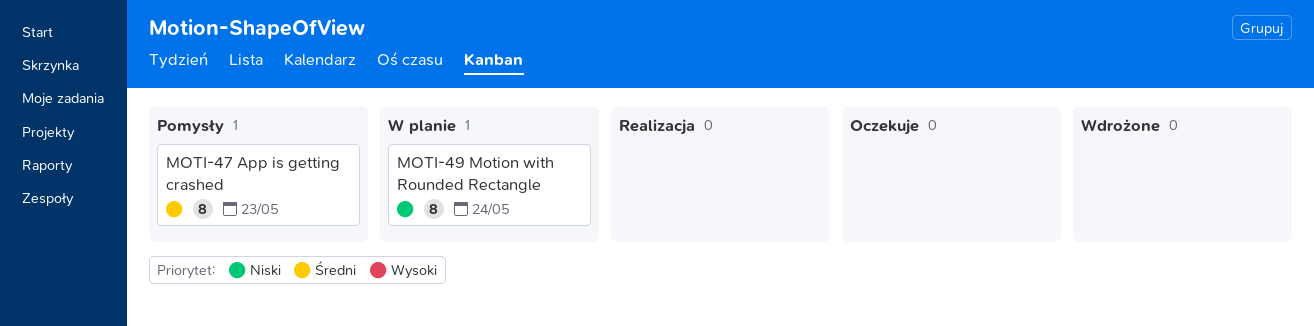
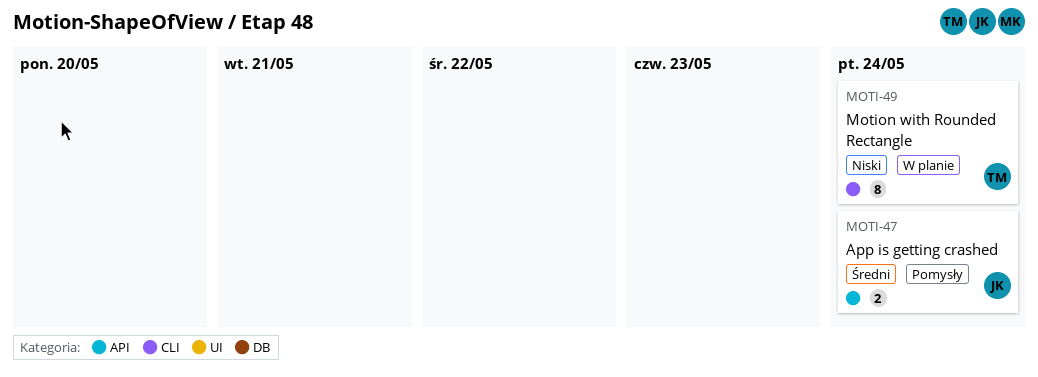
MOTI-47, estimate: 8 -> 2
MOTI-47, due: May 23 -> May 24

